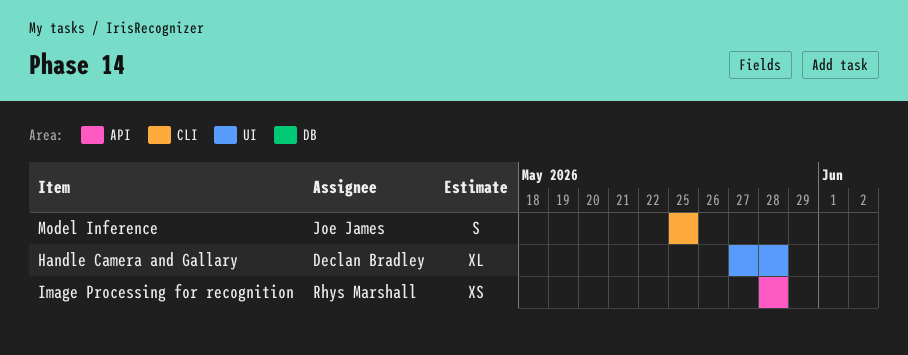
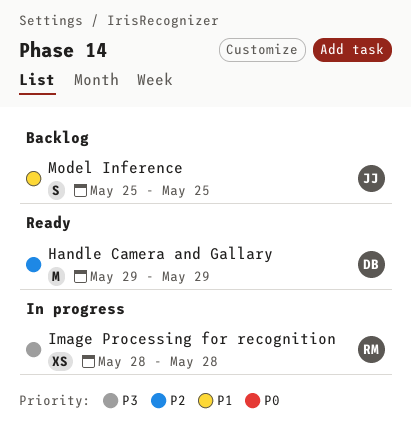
Handle Camera and Gallary, estimate: XL -> M
Handle Camera and Gallary, start: May 27 -> May 29
Handle Camera and Gallary, due: May 28 -> May 29

